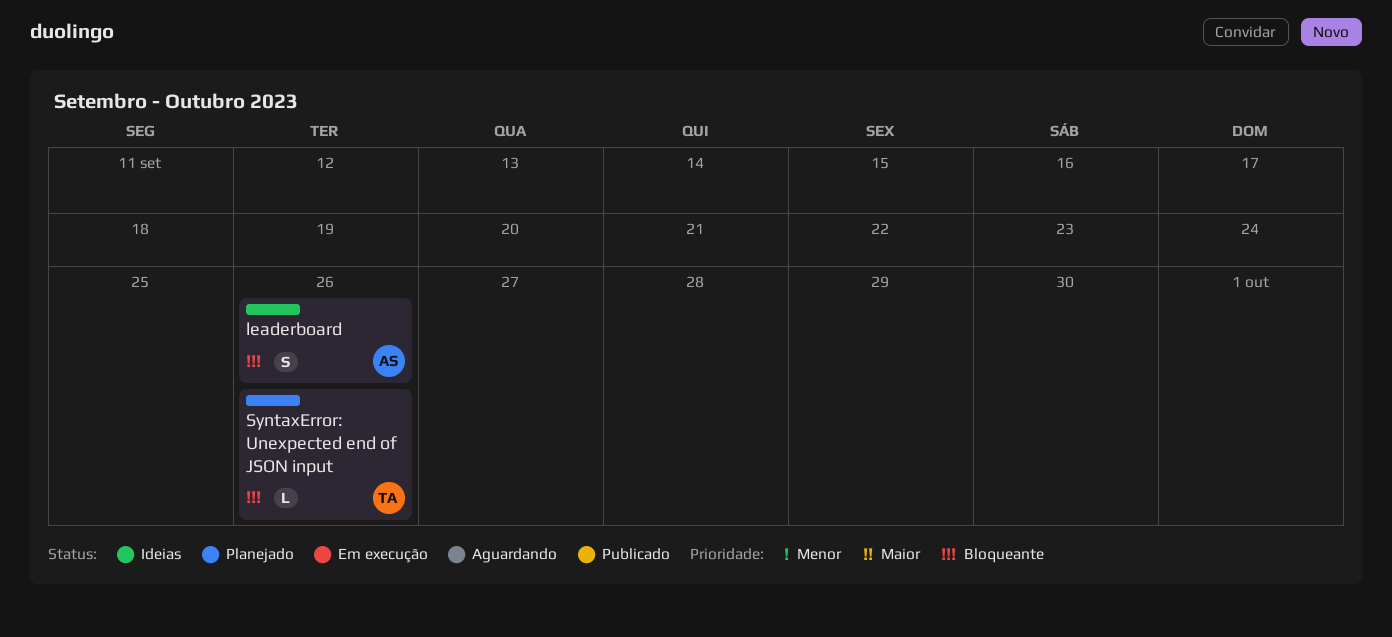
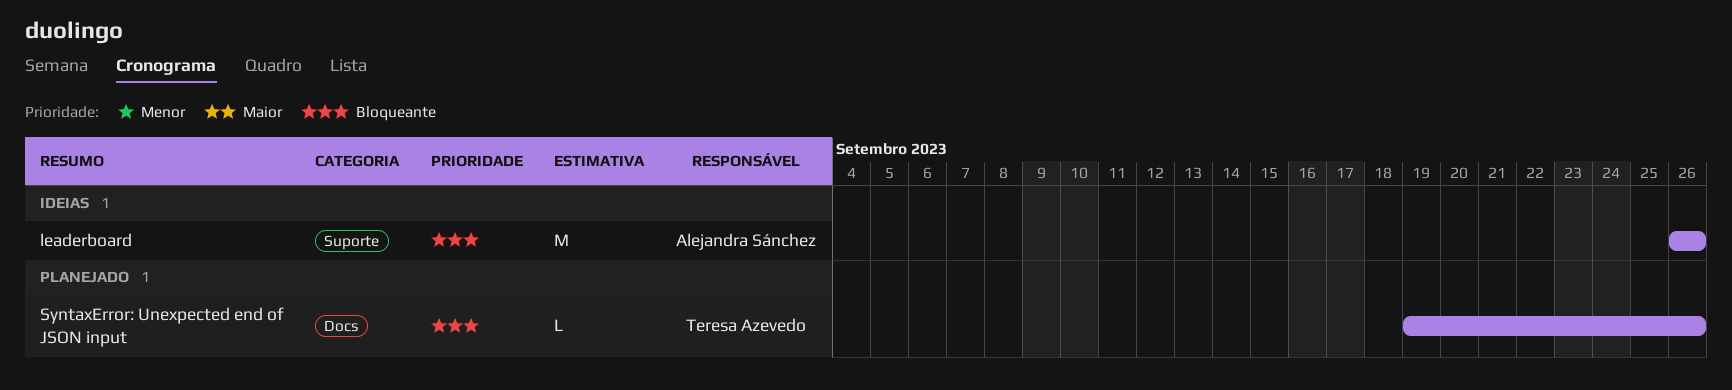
leaderboard, estimate: S -> M

